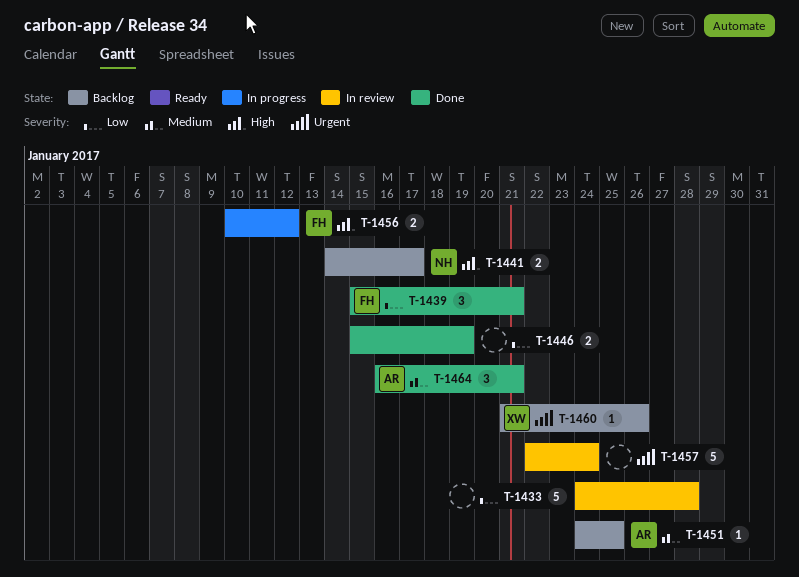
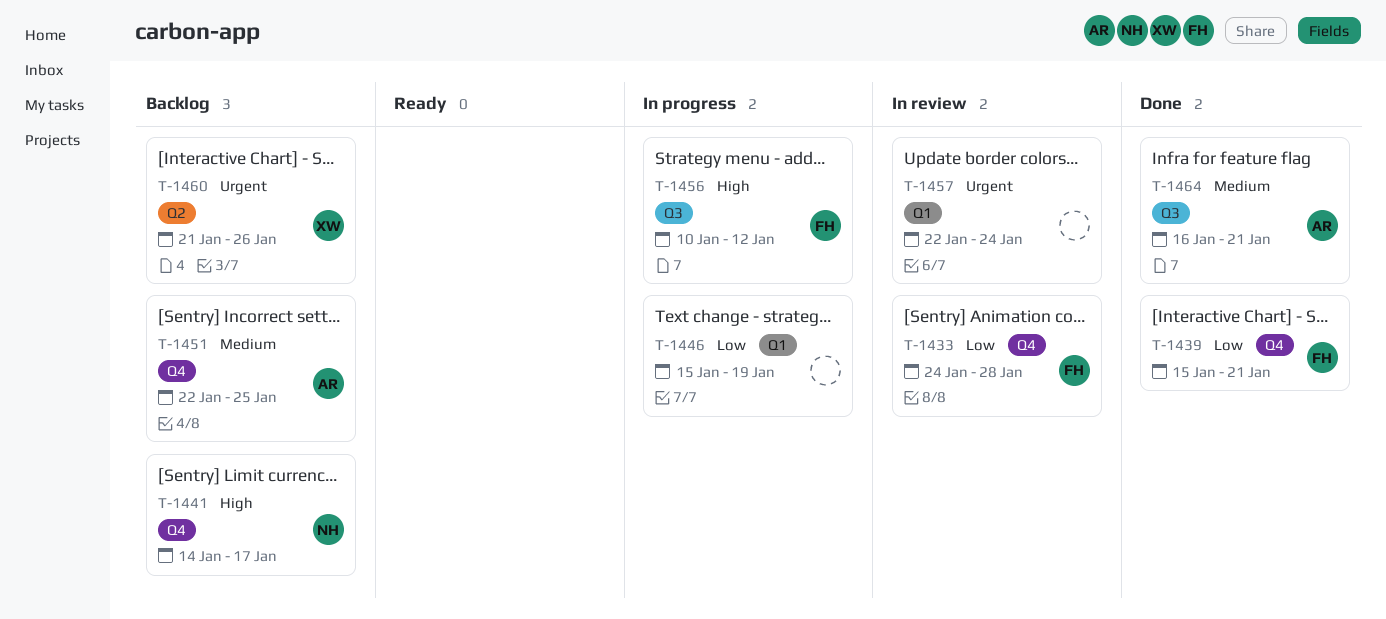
T-1433, owner: none -> FH
T-1446, status: Done -> In progress
T-1451, start: Jan 24 -> Jan 22

